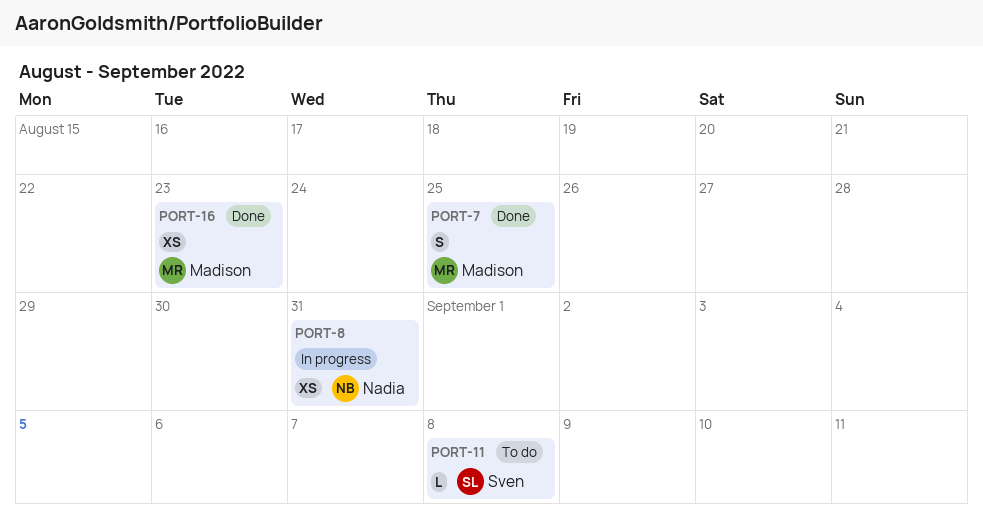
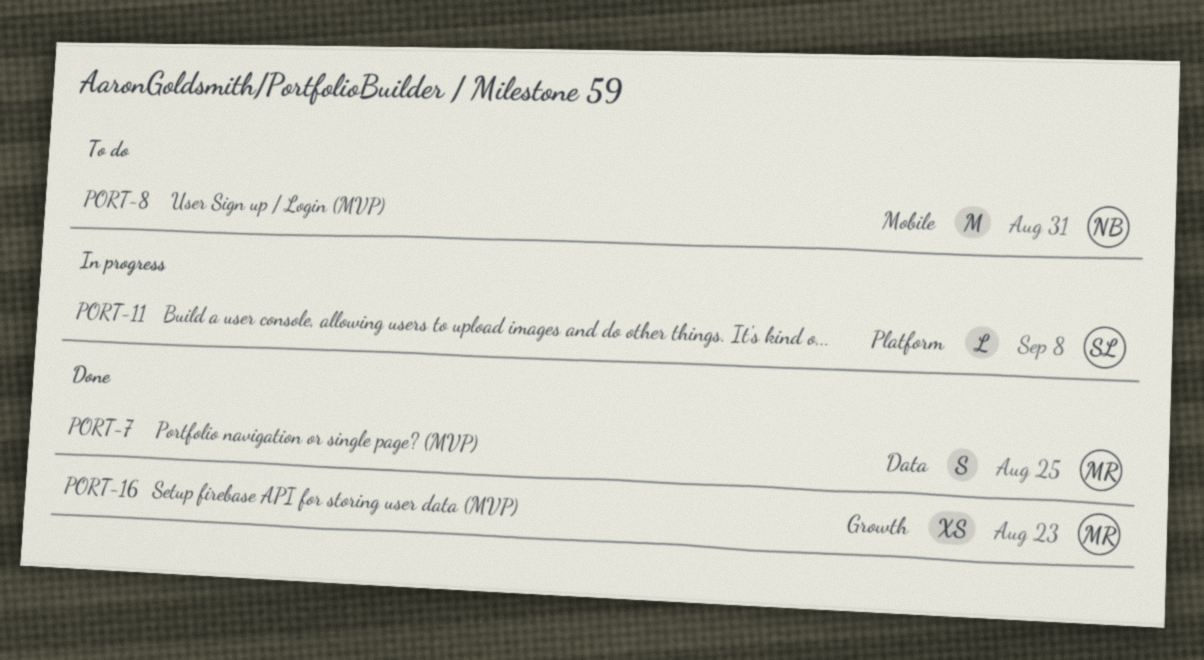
PORT-8, status: In progress -> To do
PORT-8, estimate: XS -> M
PORT-11, status: To do -> In progress

